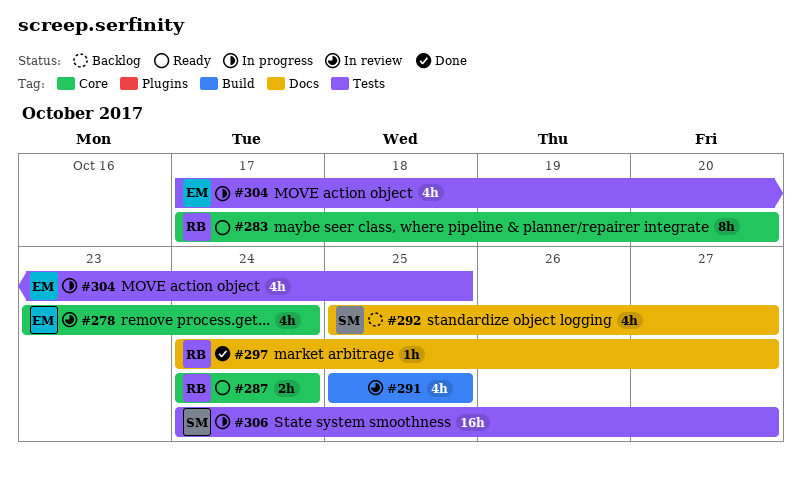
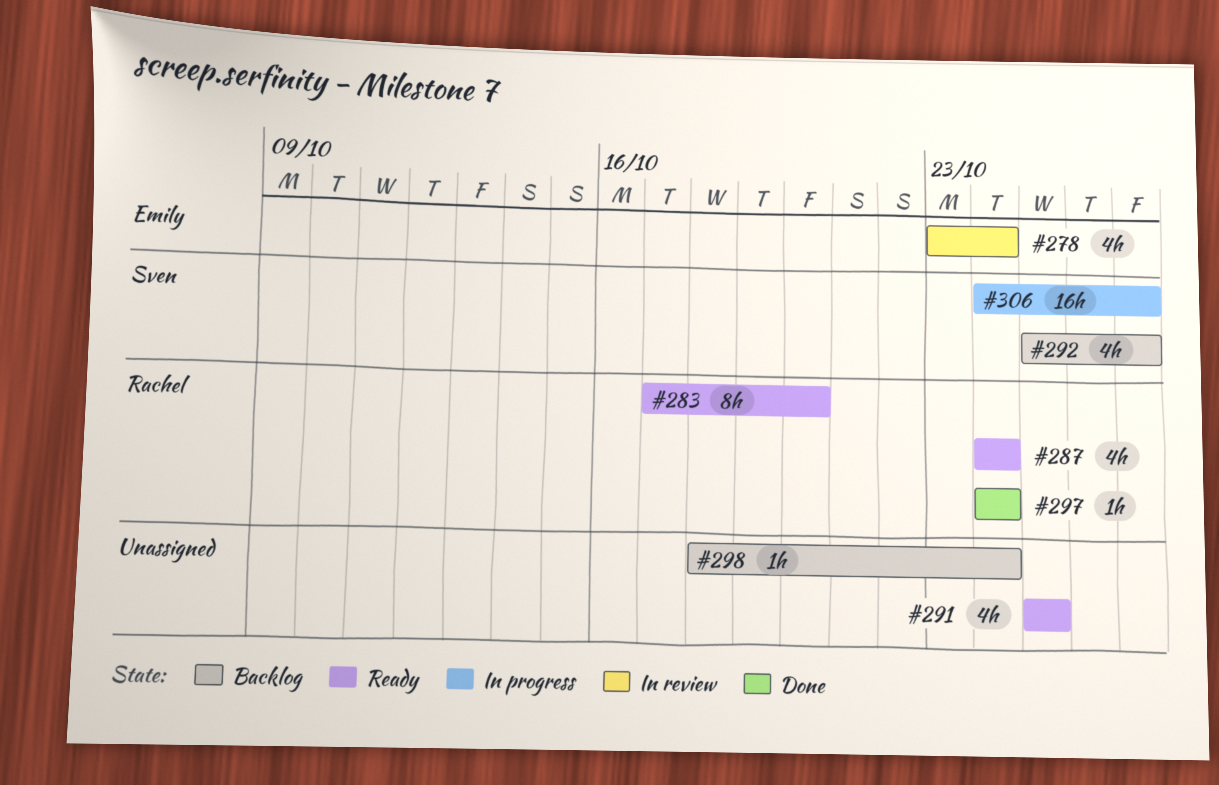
#287, estimate: 2h -> 4h
#291, status: In review -> Ready
#297, due: Oct 27 -> Oct 24
#298: none -> present
#304: present -> none

